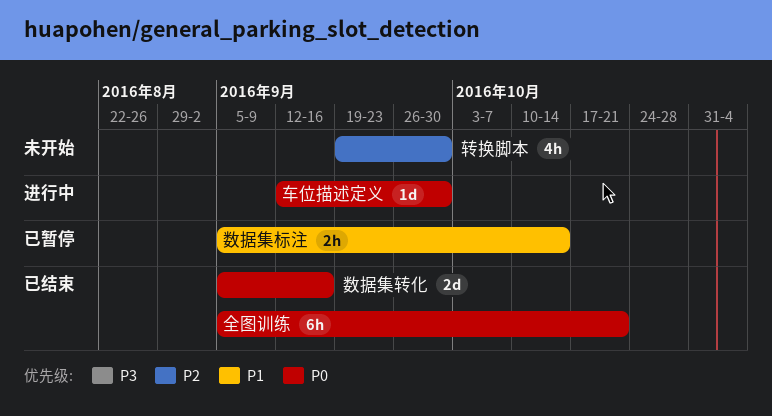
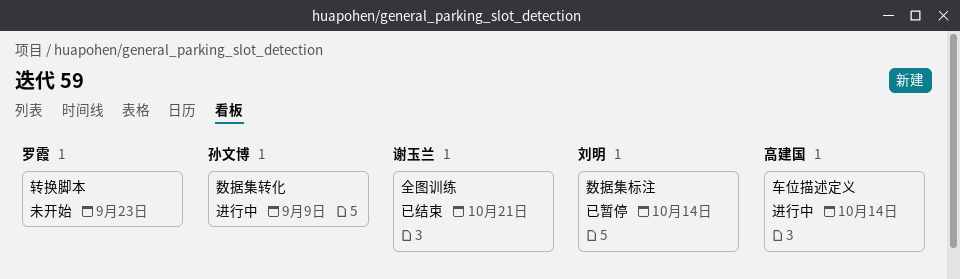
数据集转化, status: 已结束 -> 进行中
数据集转化, due: Sep 16 -> Sep 9
车位描述定义, due: Sep 30 -> Oct 14
转换脚本, due: Sep 30 -> Sep 23

